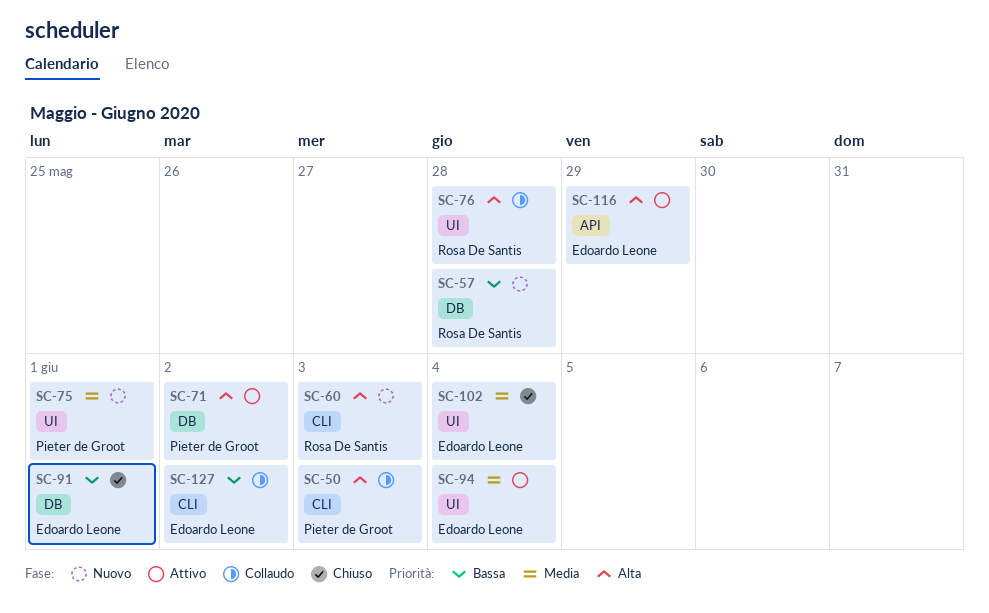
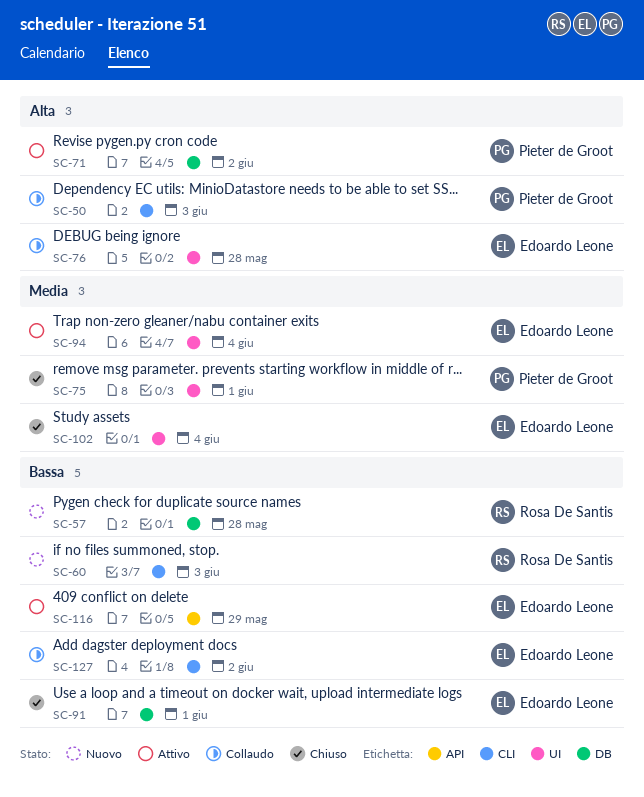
SC-60, priority: Alta -> Bassa
SC-75, status: Nuovo -> Chiuso
SC-76, owner: Rosa De Santis -> Edoardo Leone
SC-116, priority: Alta -> Bassa

